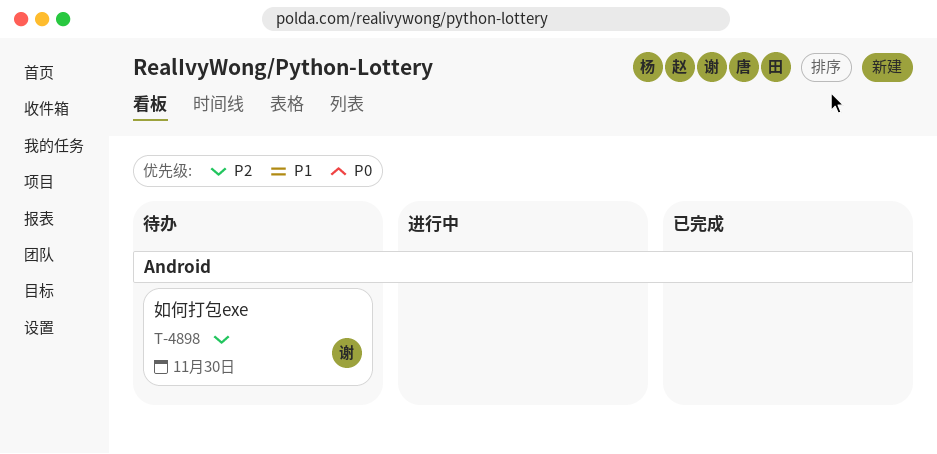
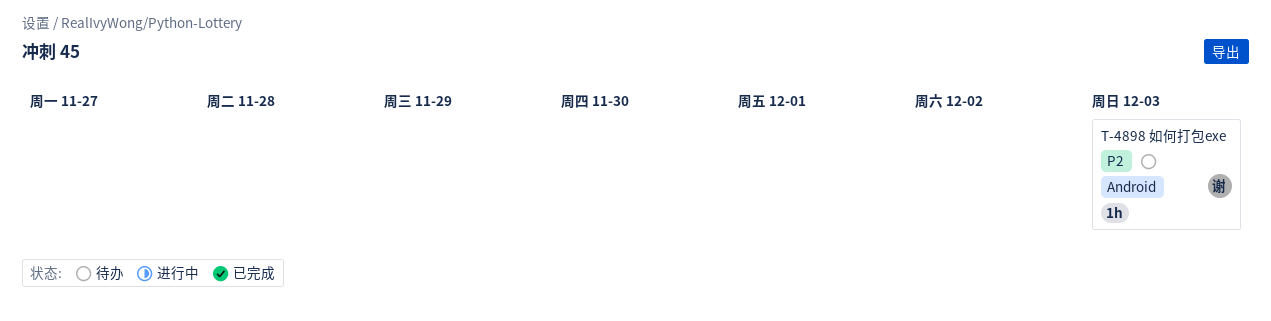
T-4898, due: Nov 30 -> Dec 3

